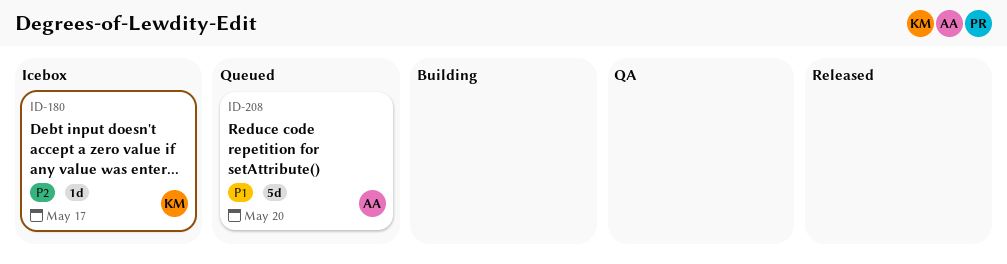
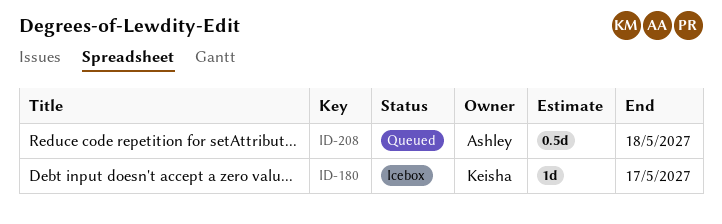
ID-208, estimate: 5d -> 0.5d
ID-208, due: May 20 -> May 18

